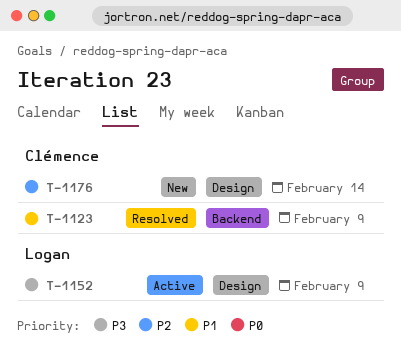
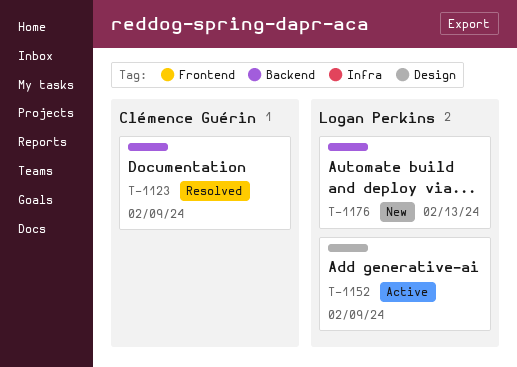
T-1176, owner: Clémence Guérin -> Logan Perkins
T-1176, label: Design -> Backend
T-1176, due: Feb 14 -> Feb 13

